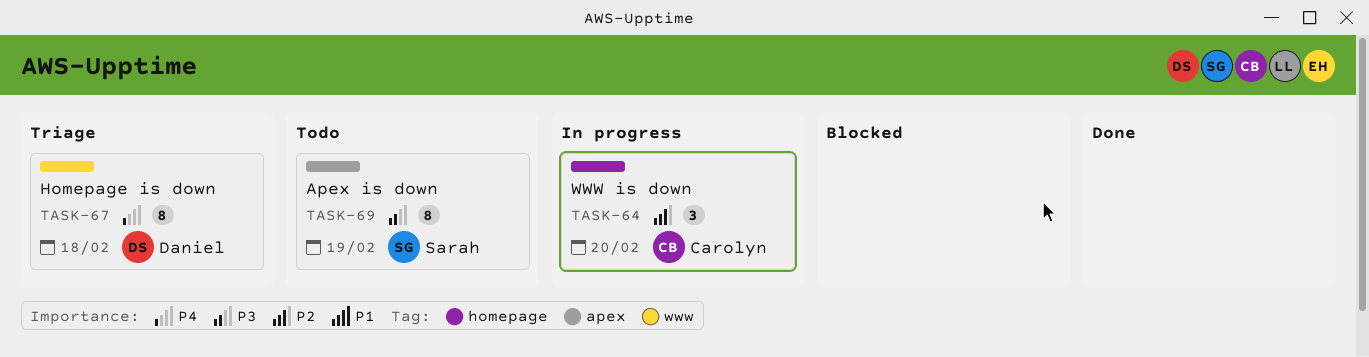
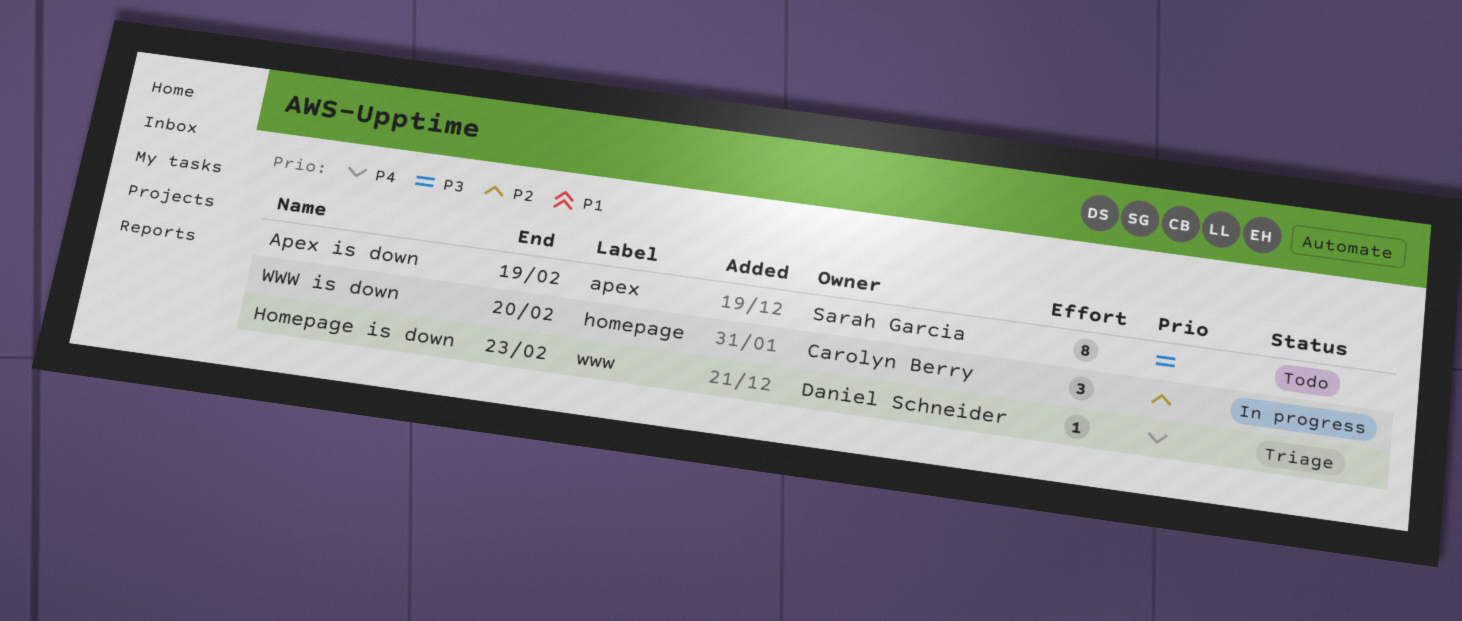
Homepage is down, estimate: 8 -> 1
Homepage is down, due: Feb 18 -> Feb 23

